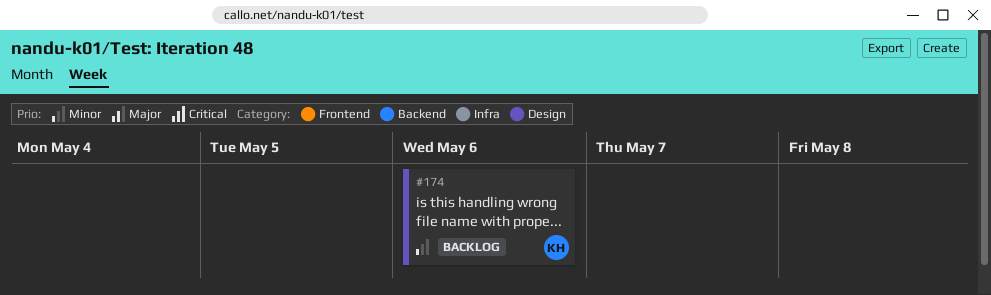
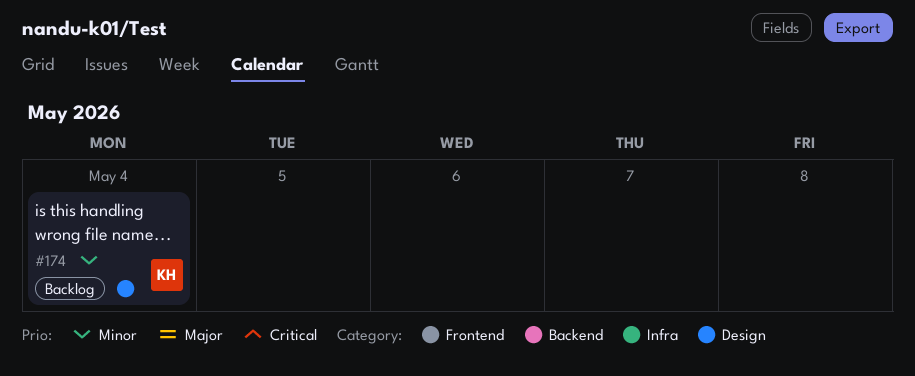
#174, due: May 6 -> May 4

